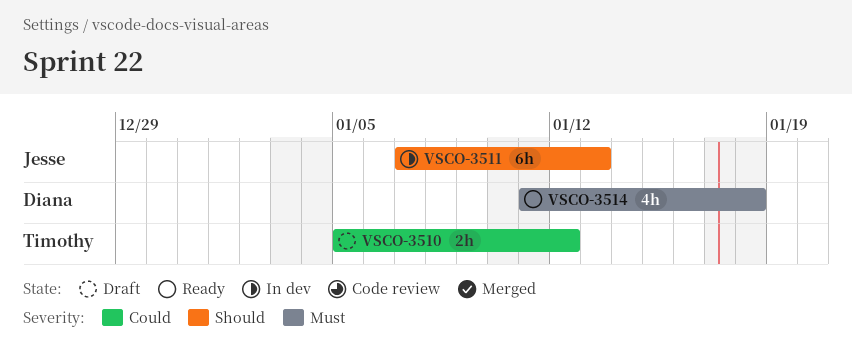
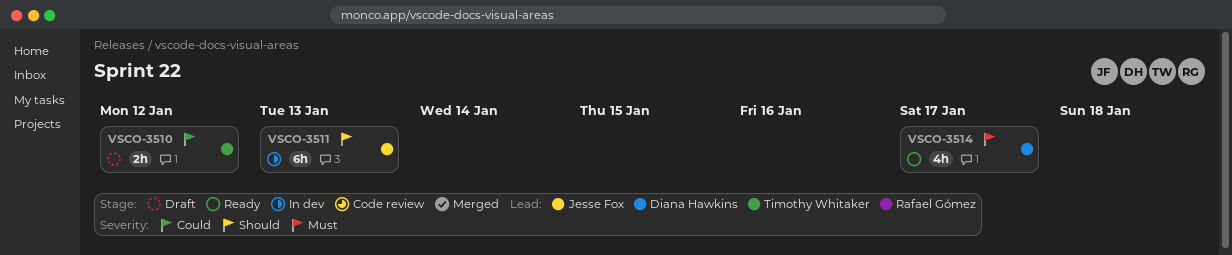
VSCO-3514, due: Jan 18 -> Jan 17

